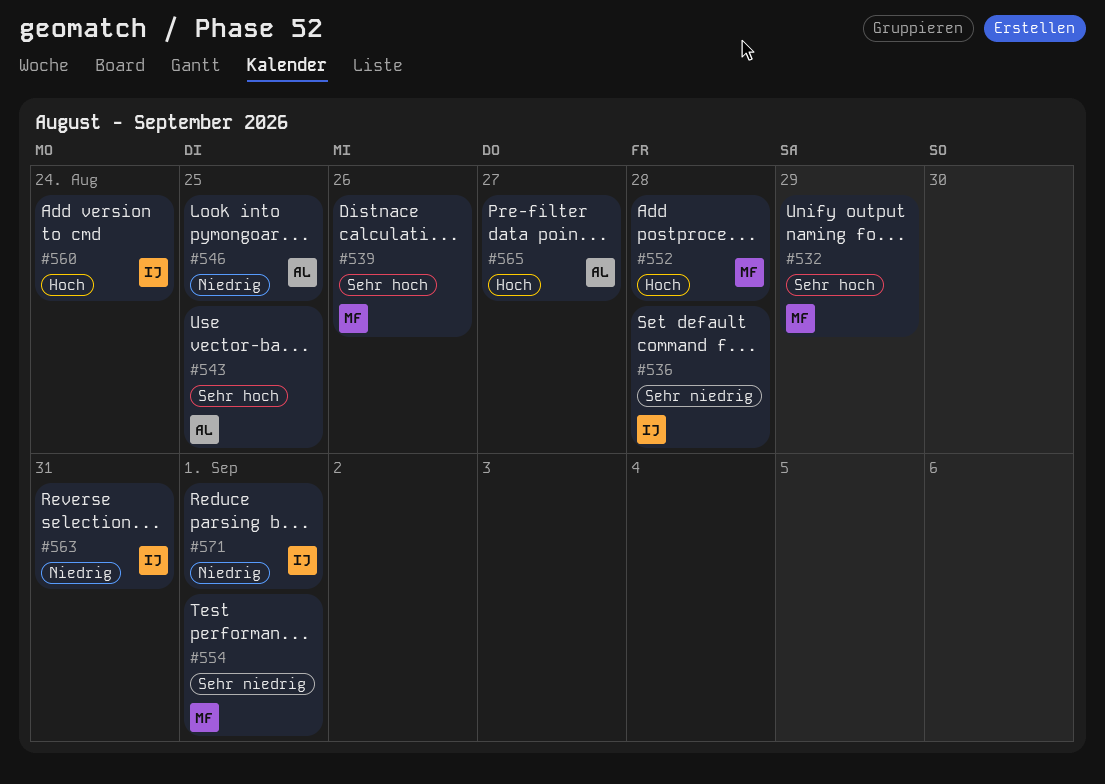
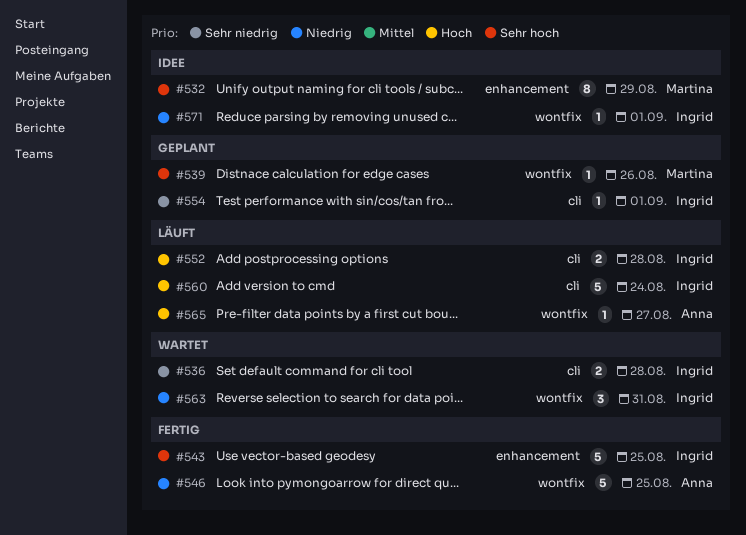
#543, owner: Anna -> Ingrid
#552, owner: Martina -> Ingrid
#554, owner: Martina -> Ingrid

